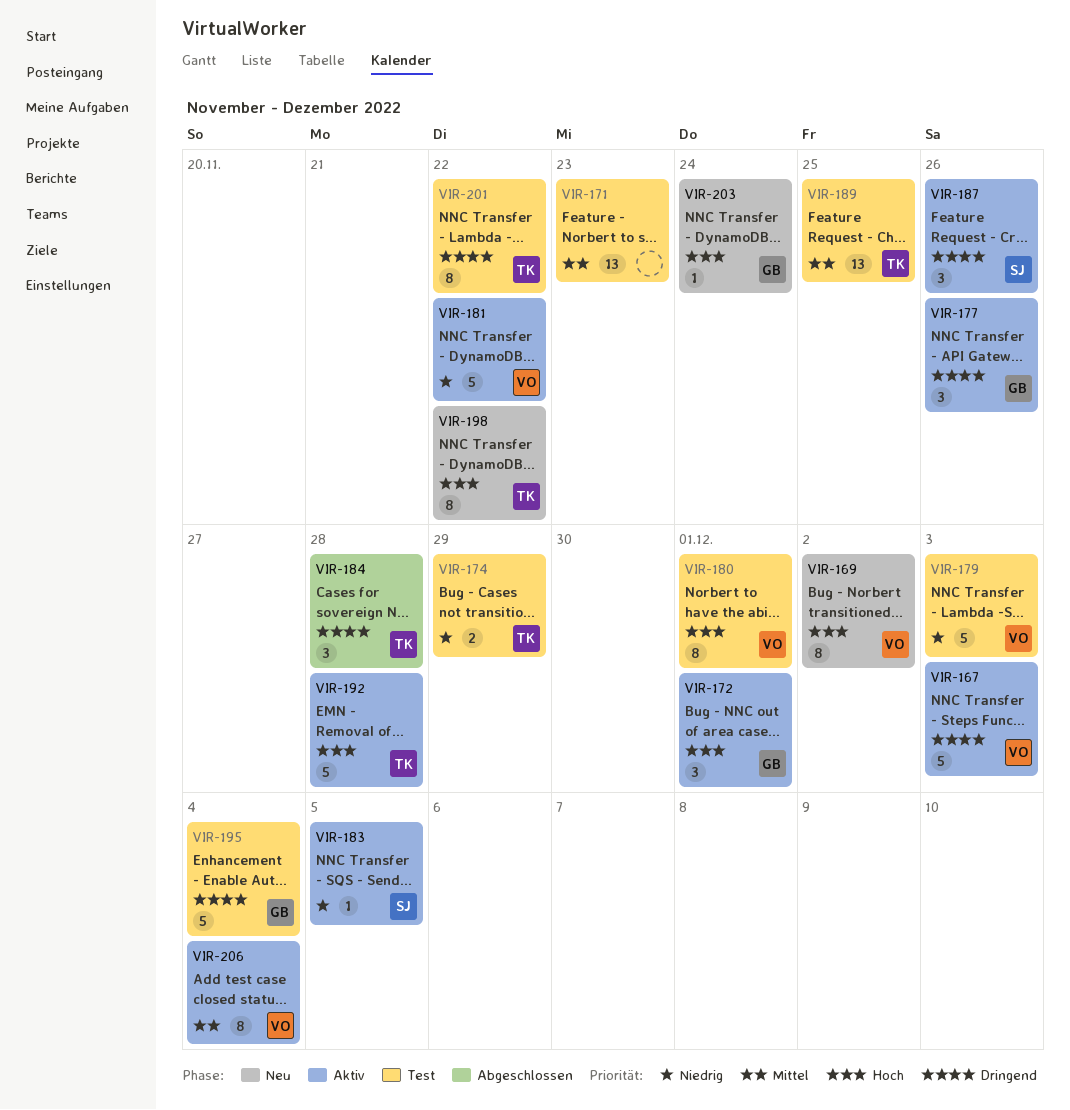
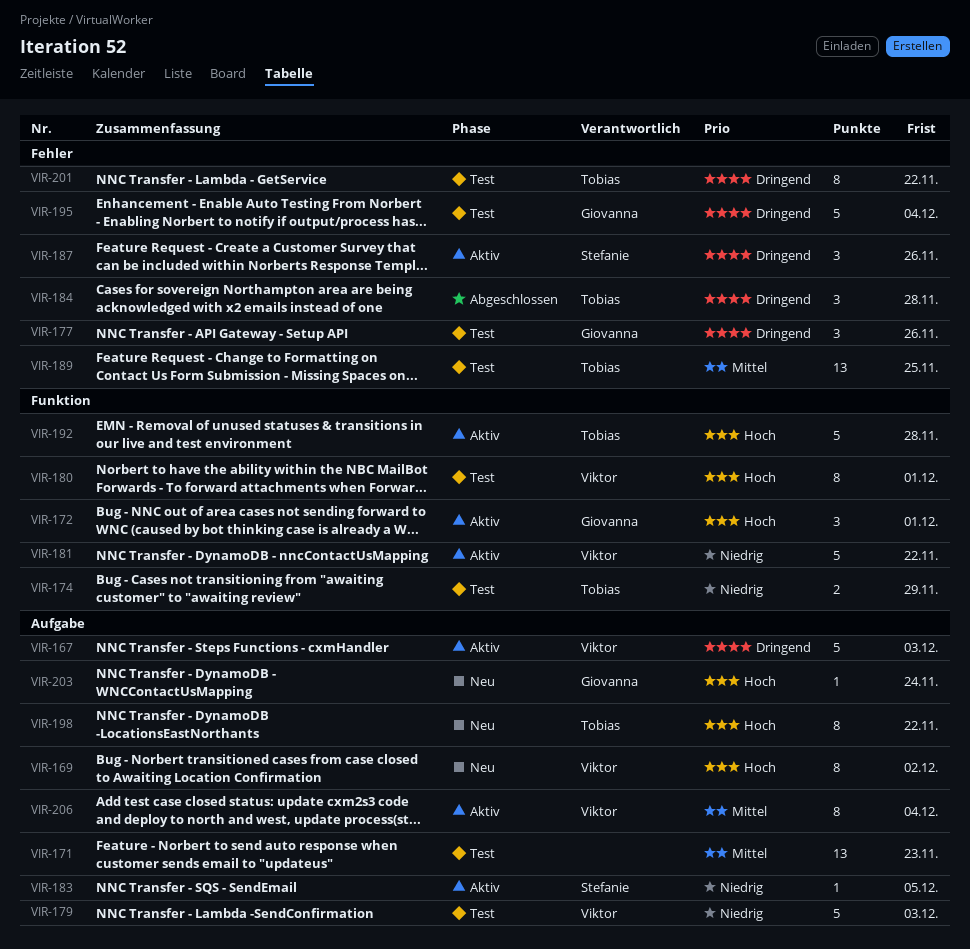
VIR-177, status: Aktiv -> Test

